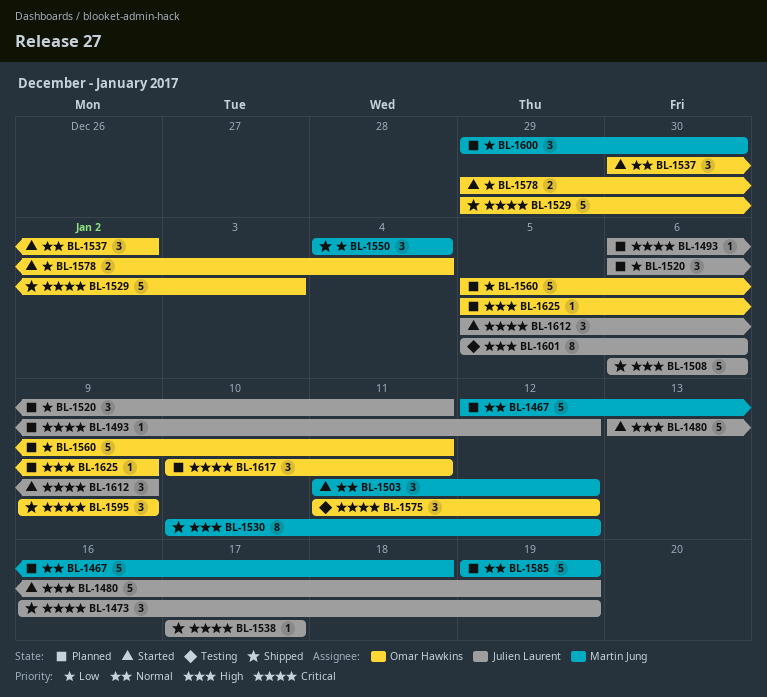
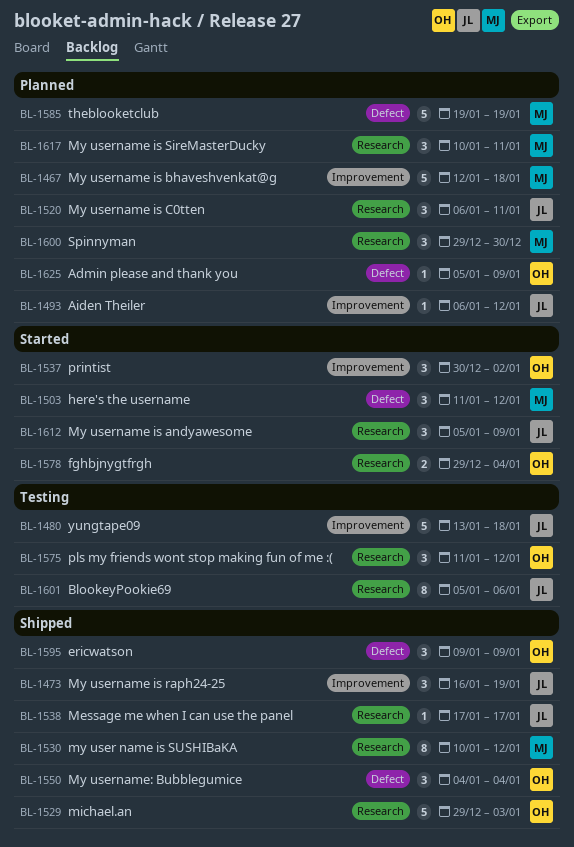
BL-1480, status: Started -> Testing
BL-1480, due: Jan 19 -> Jan 18
BL-1508: present -> none
BL-1550, owner: Martin Jung -> Omar Hawkins
BL-1560: present -> none
BL-1617, owner: Omar Hawkins -> Martin Jung

